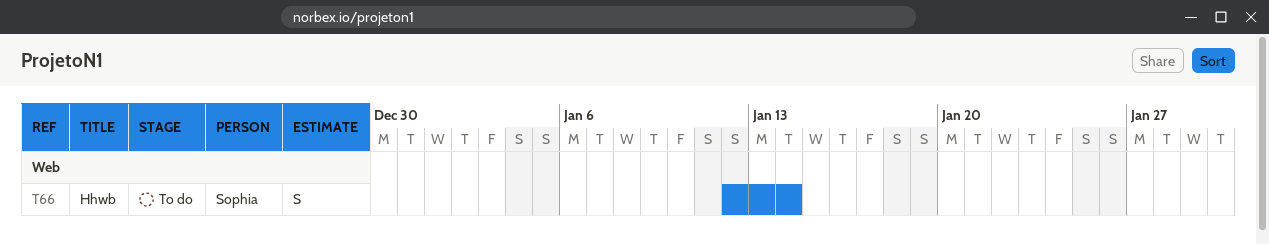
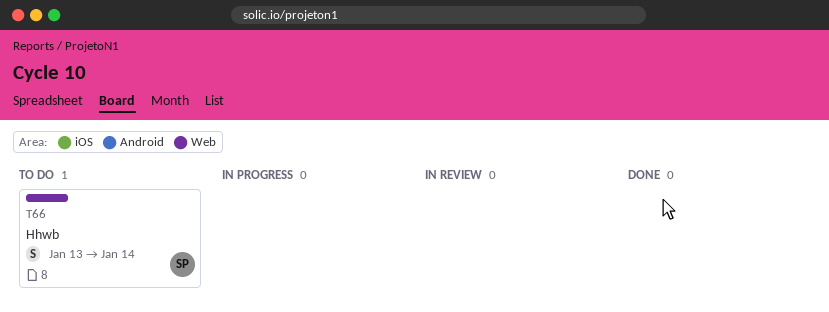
T66, start: Jan 12 -> Jan 13

